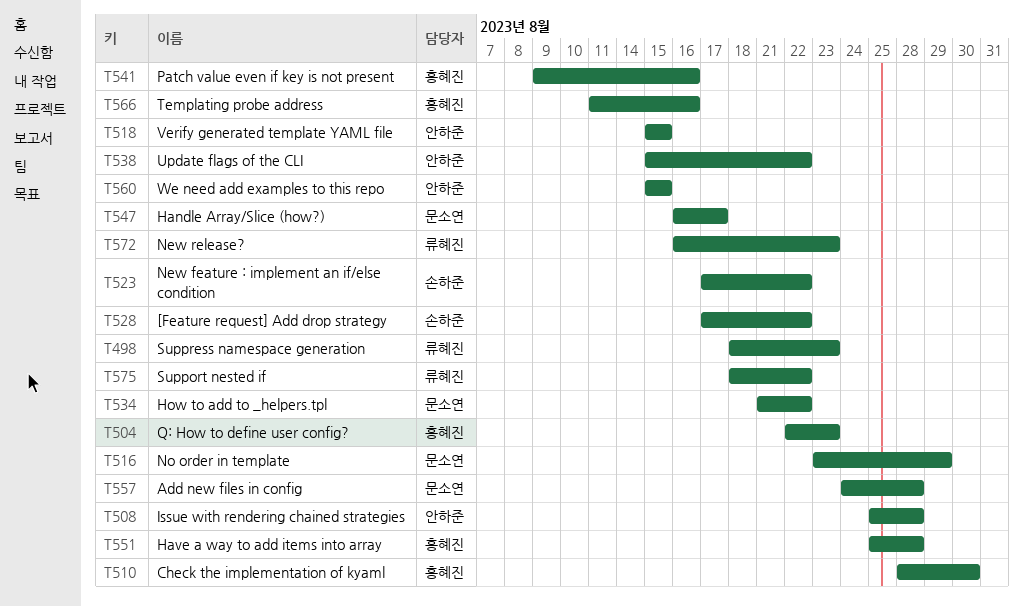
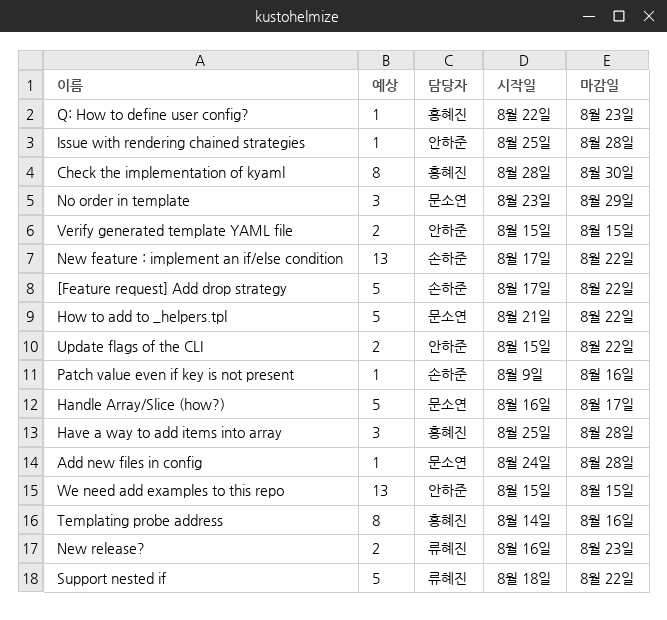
Patch value even if key is not present, owner: 홍혜진 -> 손하준
Suppress namespace generation: present -> none
Templating probe address, start: Aug 11 -> Aug 14

